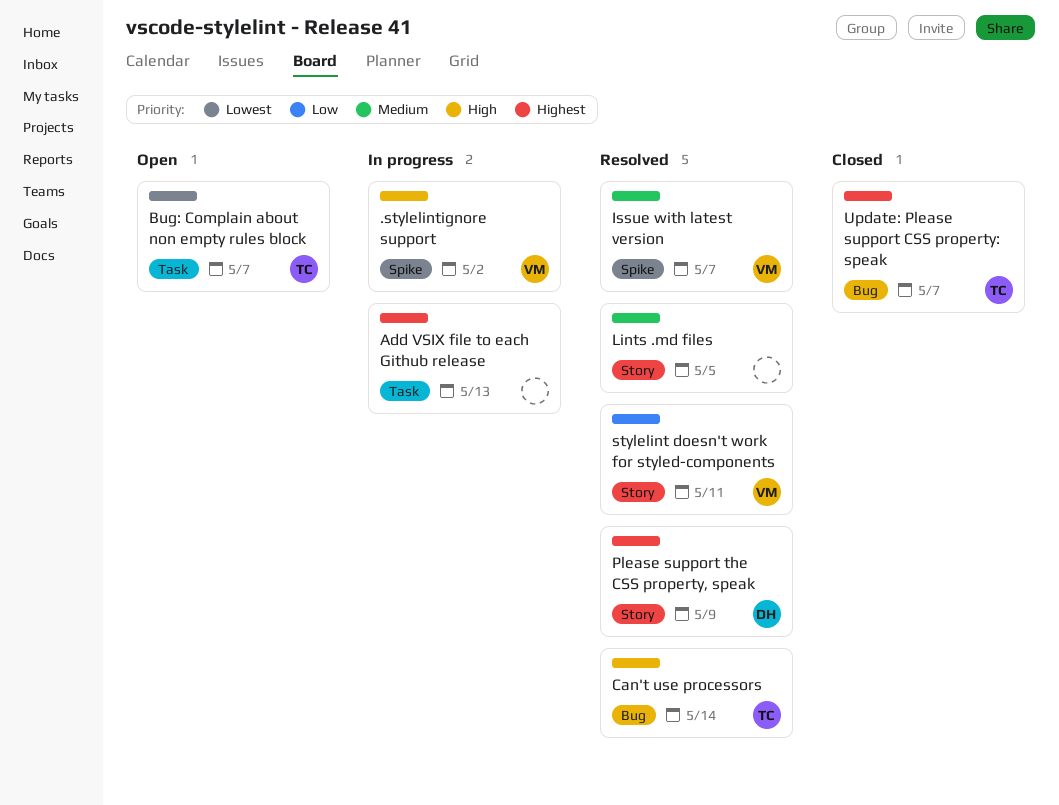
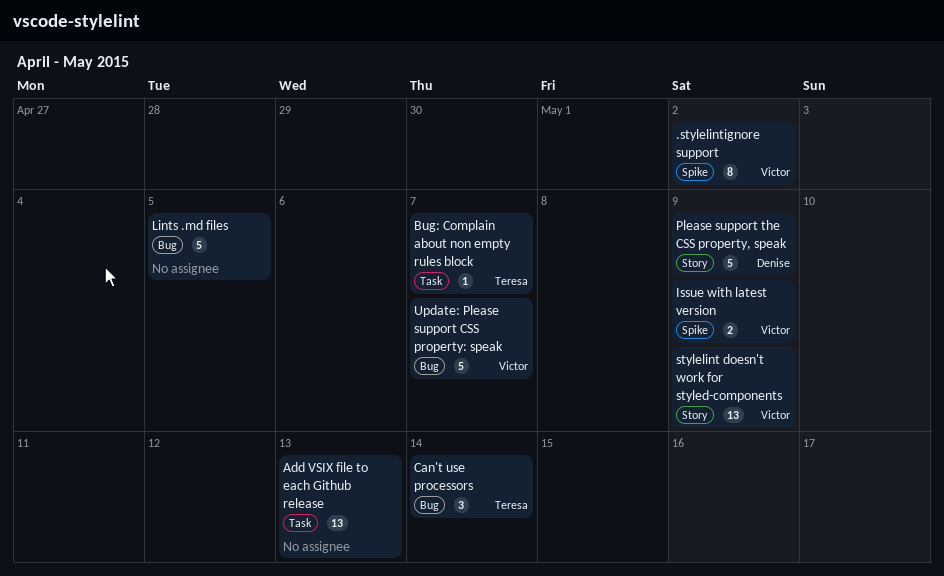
Issue with latest version, due: May 7 -> May 9
Lints .md files, label: Story -> Bug
stylelint doesn't work for styled-components, due: May 11 -> May 9
Update: Please support CSS property: speak, owner: Teresa -> Victor

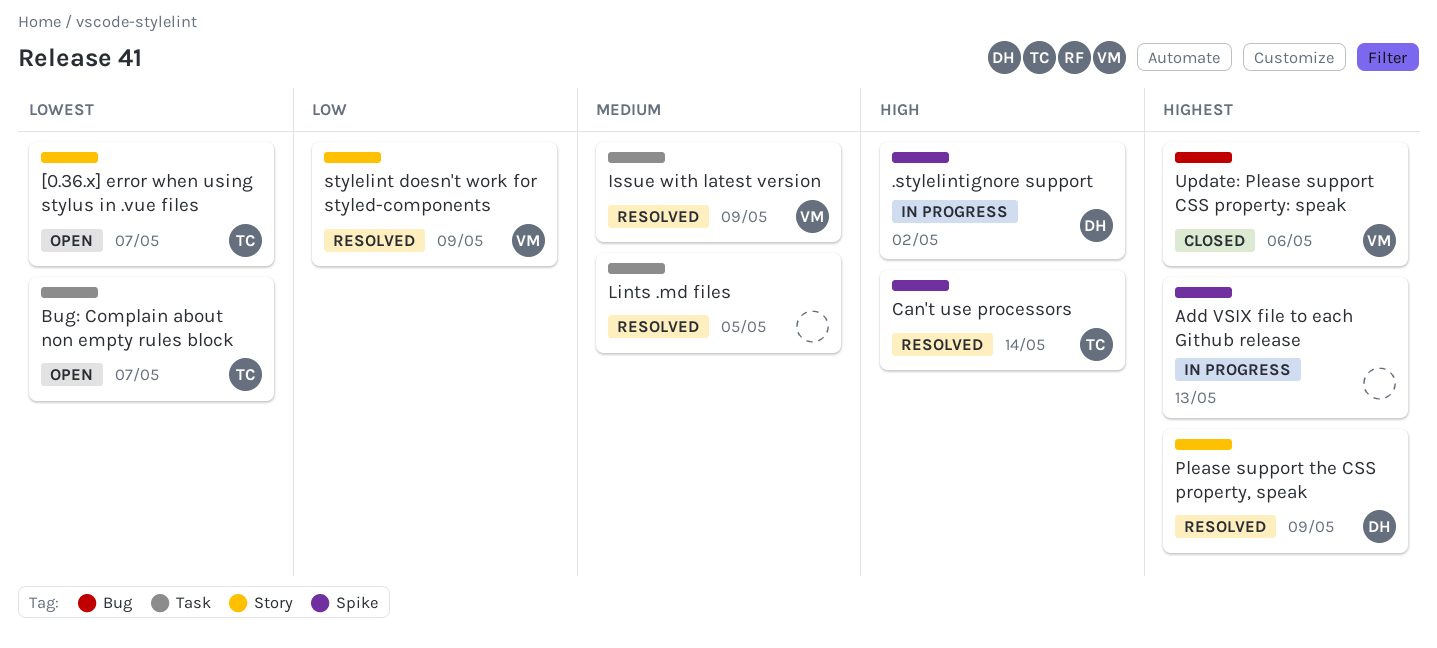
.stylelintignore support, owner: Victor -> Denise
[0.36.x] error when using stylus in .vue files: none -> present
Add VSIX file to each Github release, label: Task -> Spike
Can't use processors, label: Bug -> Spike
Issue with latest version, label: Spike -> Task
Lints .md files, label: Bug -> Task
Update: Please support CSS property: speak, due: May 7 -> May 6

